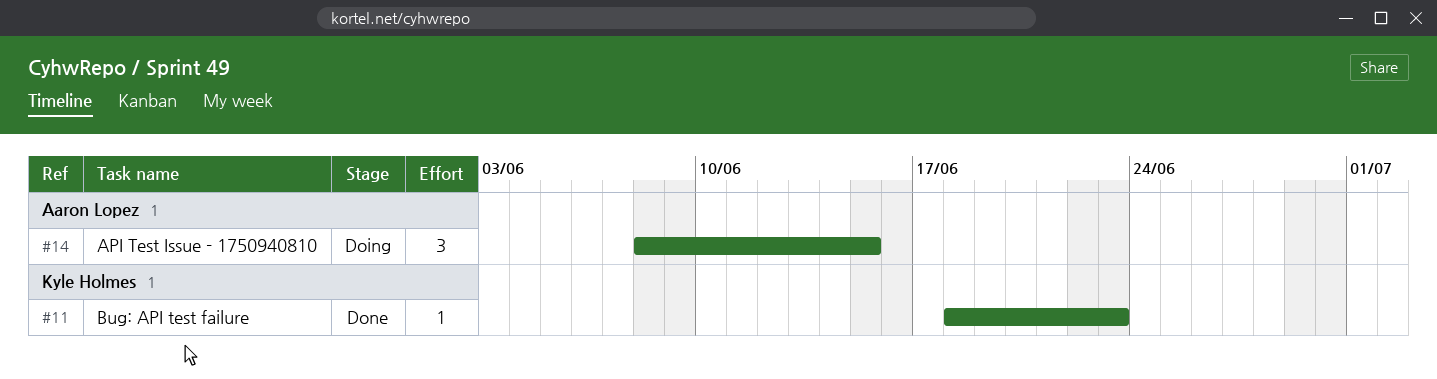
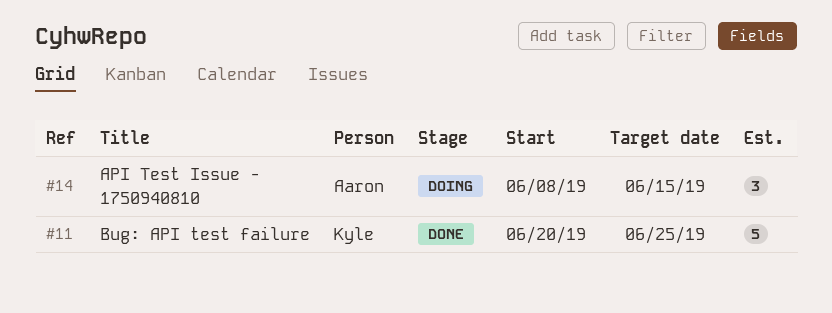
#11, estimate: 1 -> 5
#11, start: Jun 18 -> Jun 20
#11, due: Jun 23 -> Jun 25

